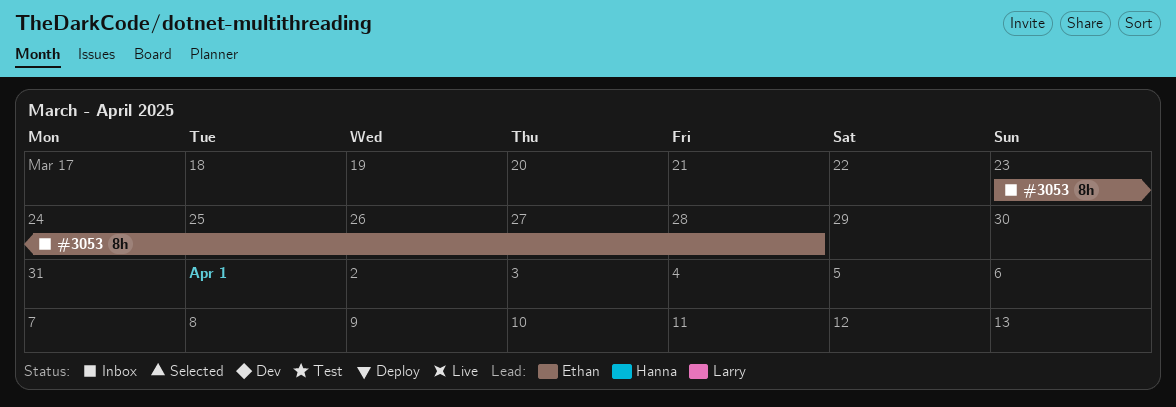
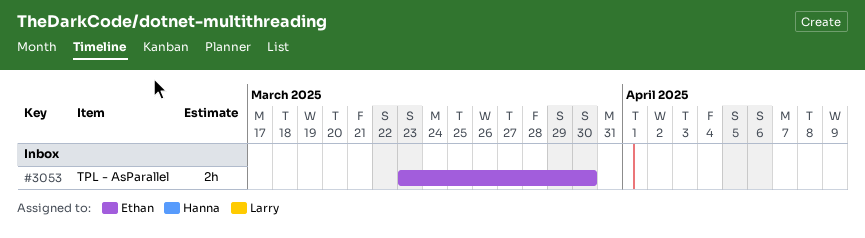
#3053, estimate: 8h -> 2h
#3053, due: Mar 28 -> Mar 30

